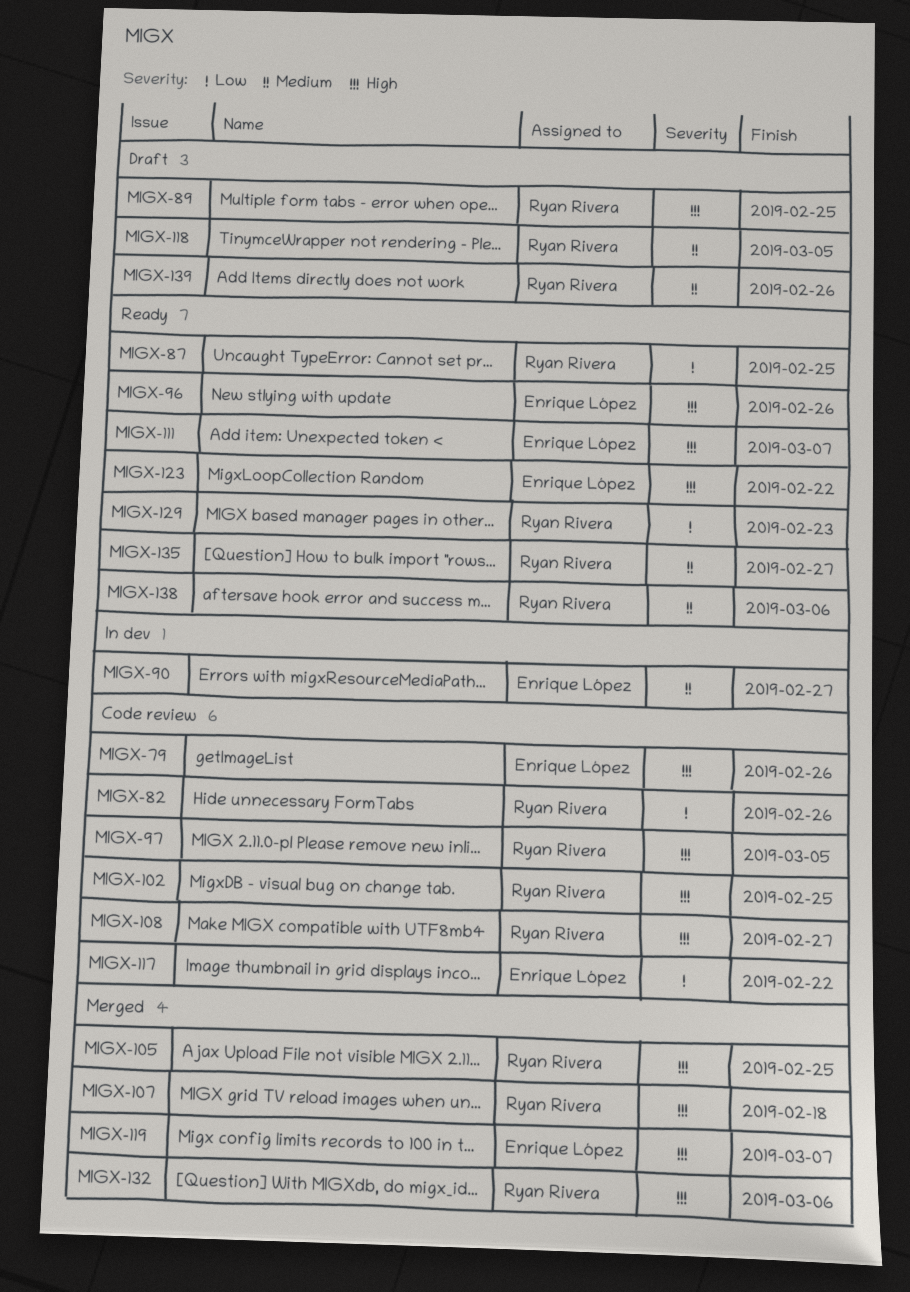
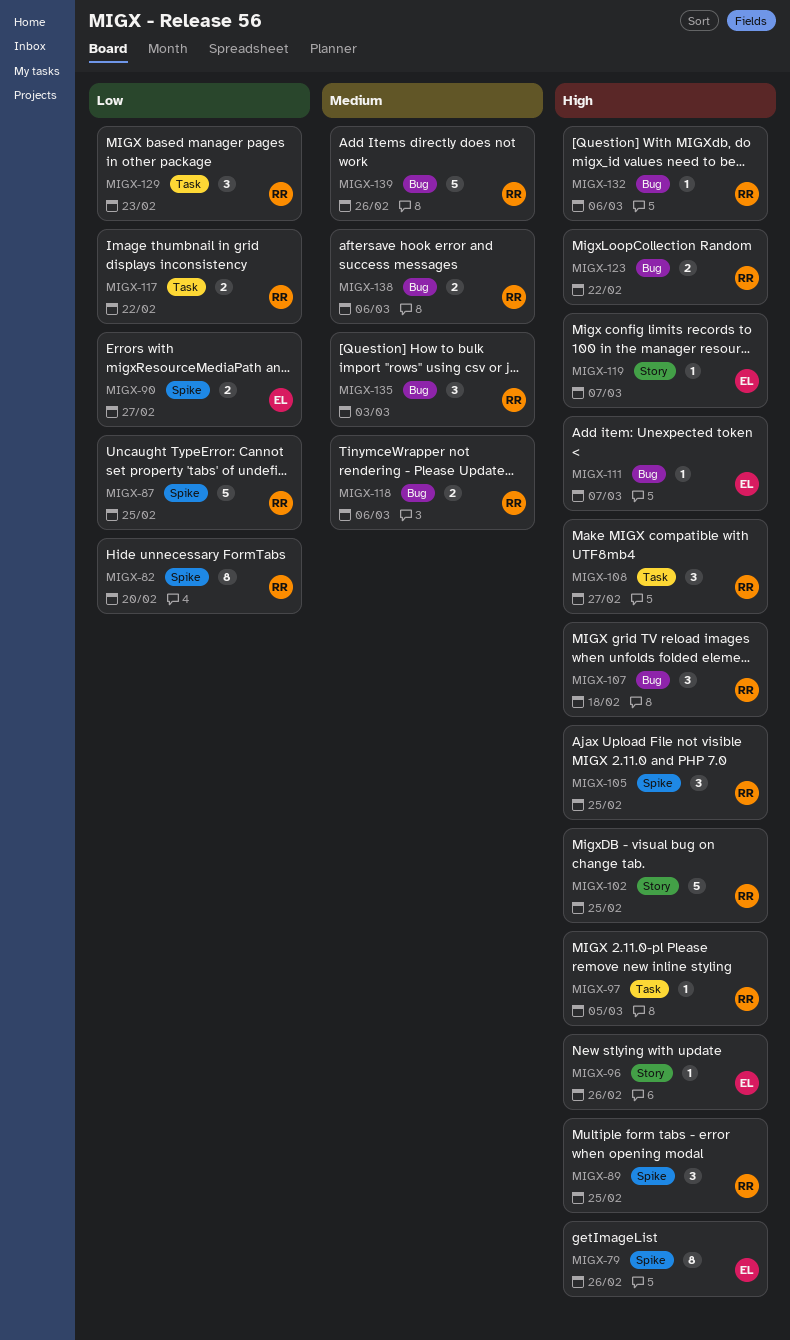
MIGX-82, due: Feb 26 -> Feb 20
MIGX-90, priority: Medium -> Low
MIGX-117, owner: Enrique López -> Ryan Rivera
MIGX-118, due: Mar 5 -> Mar 6
MIGX-123, owner: Enrique López -> Ryan Rivera
MIGX-135, due: Feb 27 -> Mar 3

